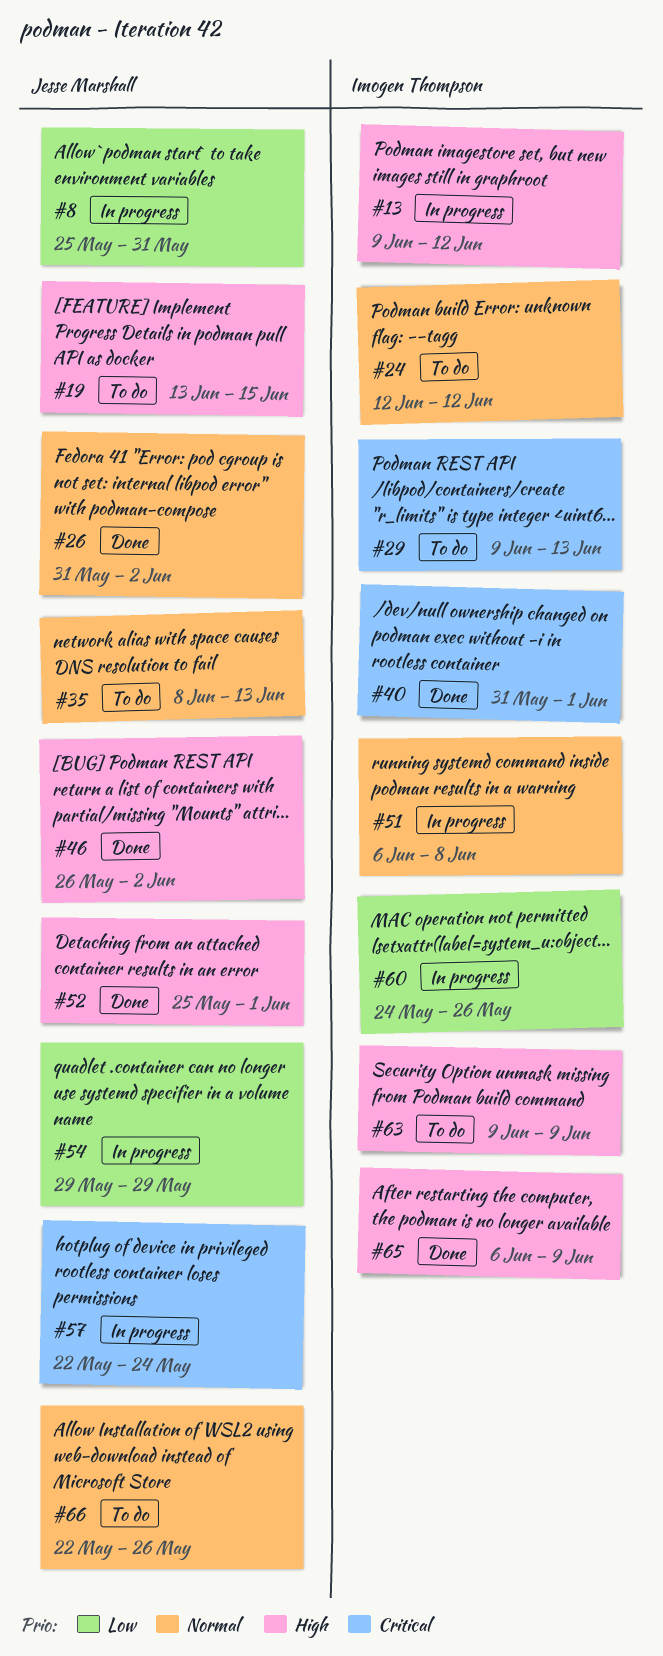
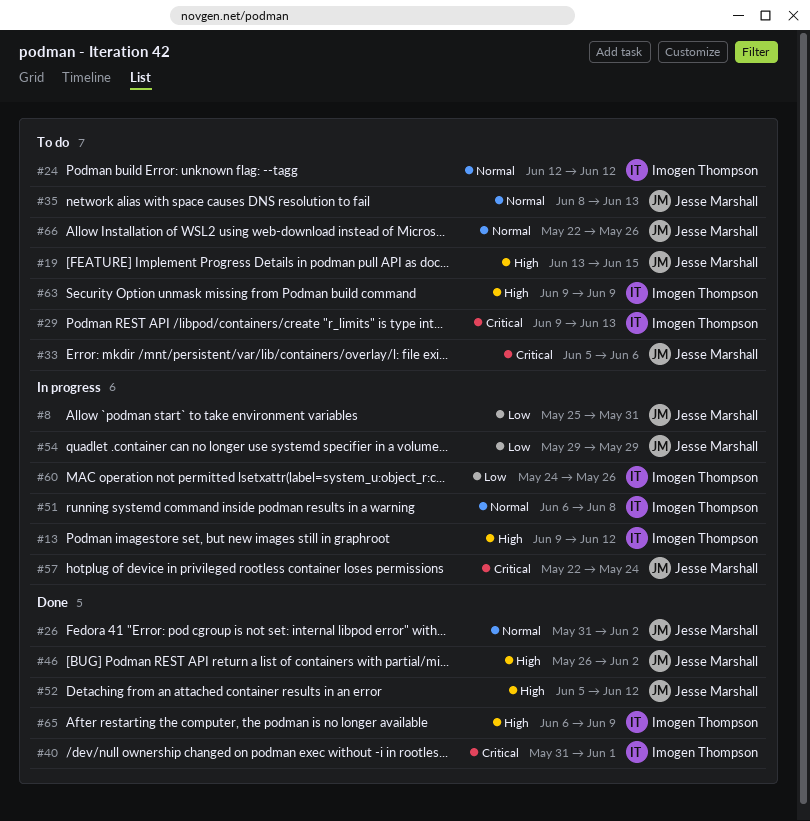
#33: none -> present
#52, start: May 25 -> Jun 5
#52, due: Jun 1 -> Jun 12

